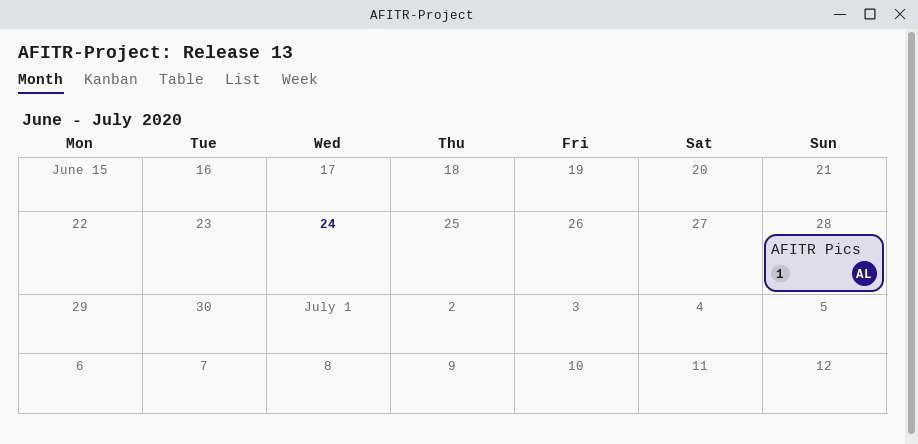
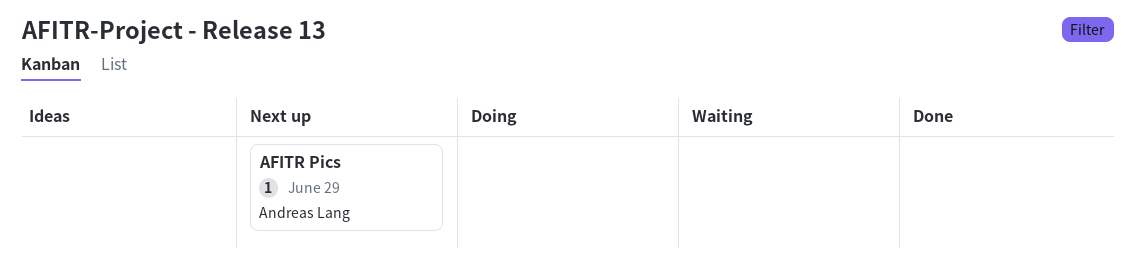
AFITR Pics, due: Jun 28 -> Jun 29

